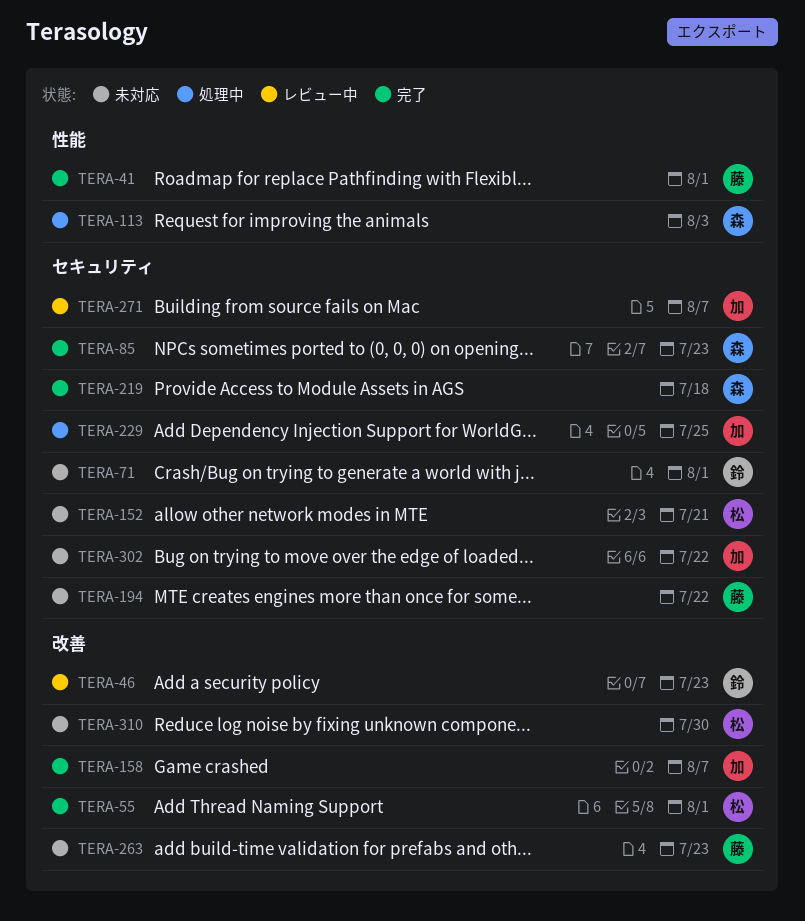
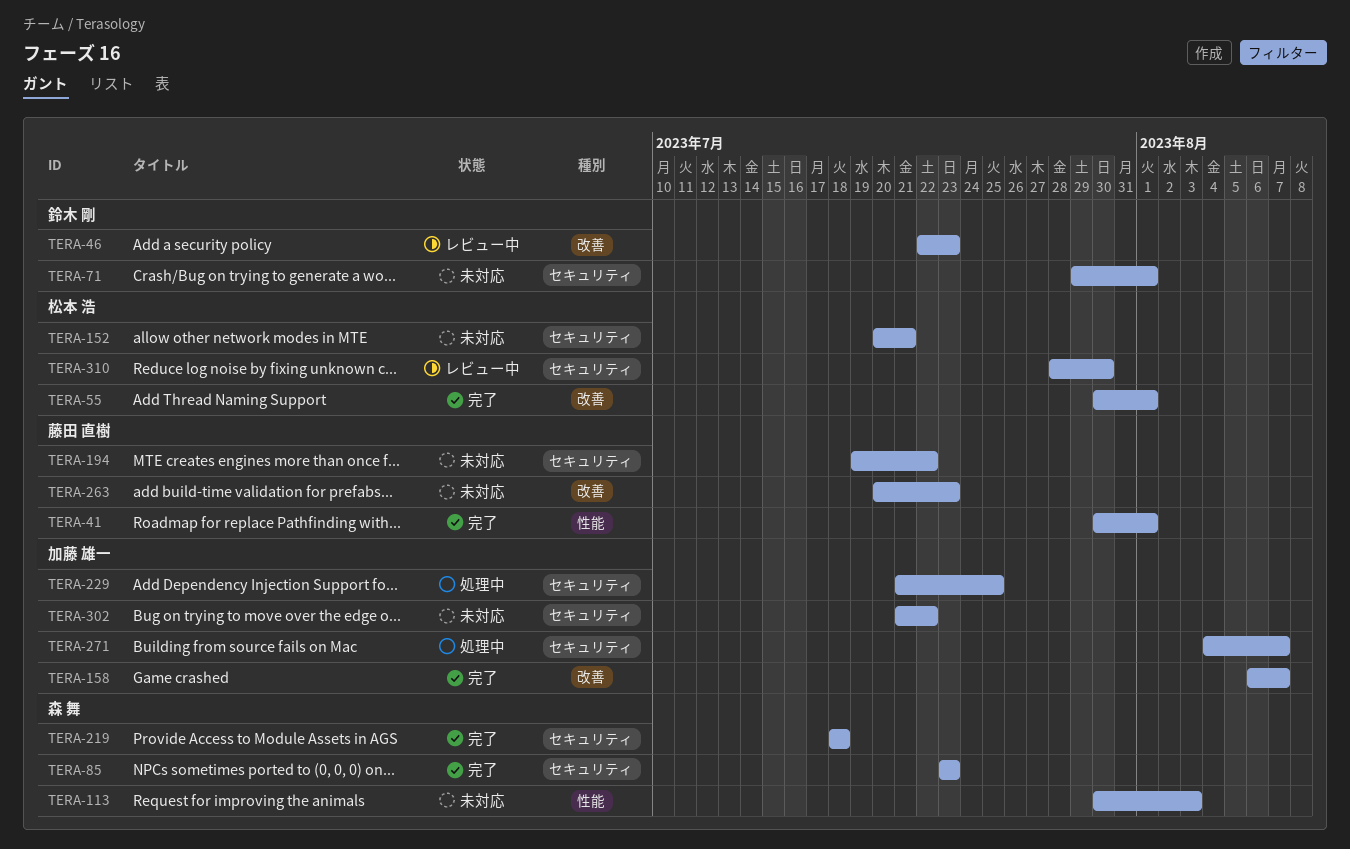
TERA-113, status: 処理中 -> 未対応
TERA-271, status: レビュー中 -> 処理中
TERA-310, status: 未対応 -> レビュー中
TERA-310, label: 改善 -> セキュリティ

